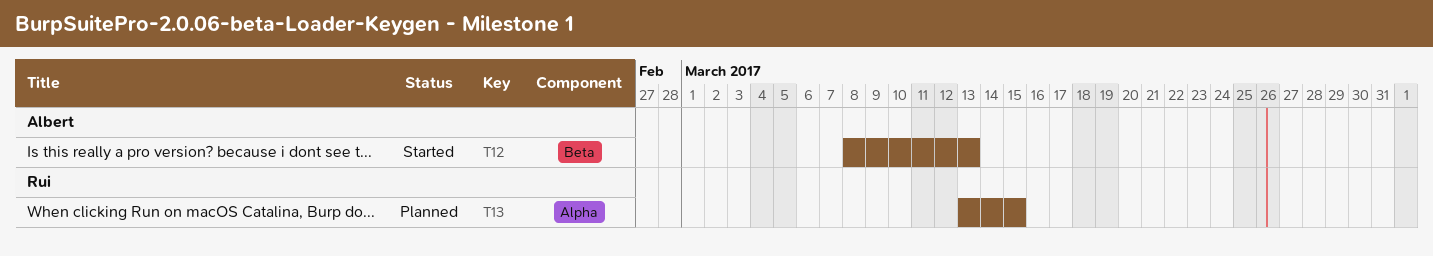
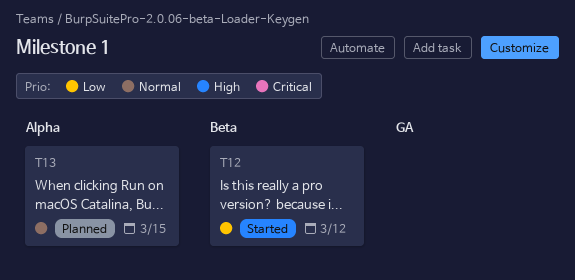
T12, due: Mar 13 -> Mar 12

